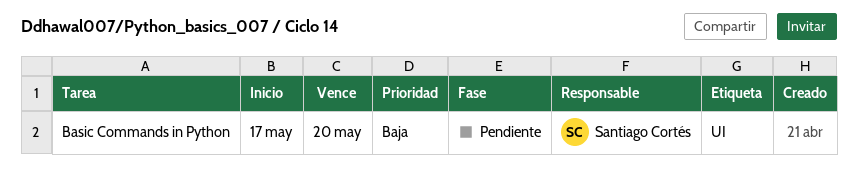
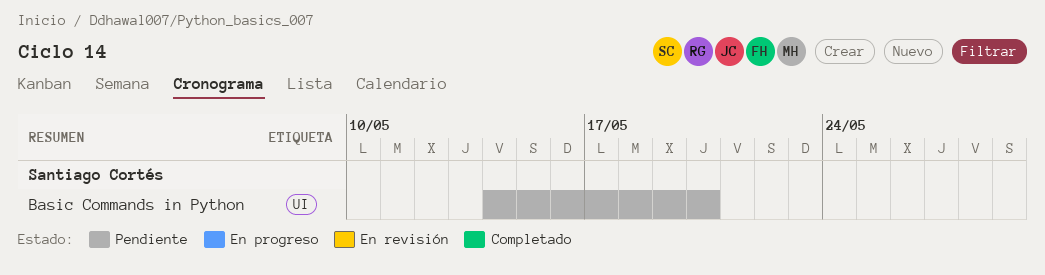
Basic Commands in Python, start: May 17 -> May 14

